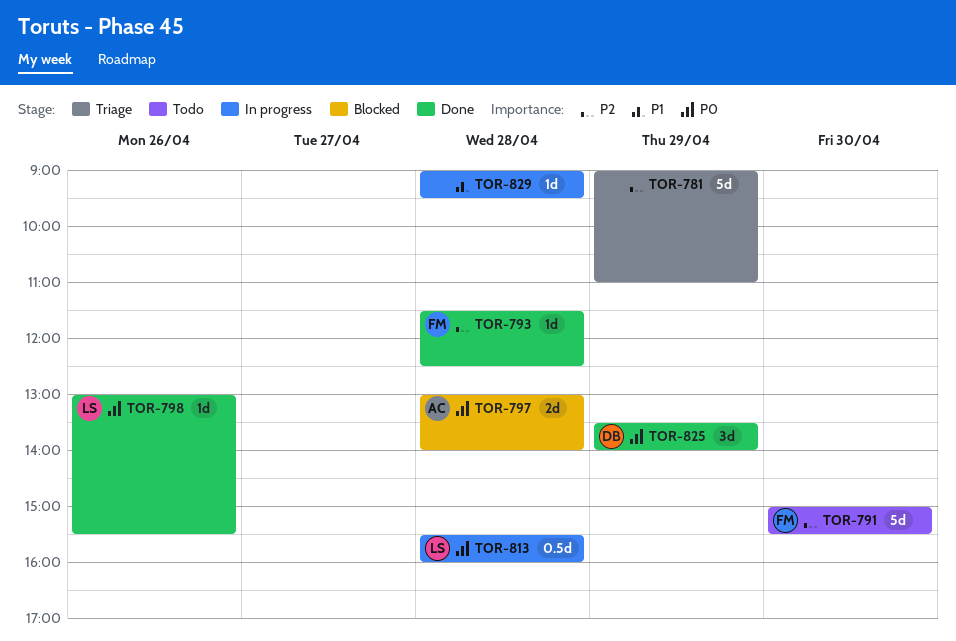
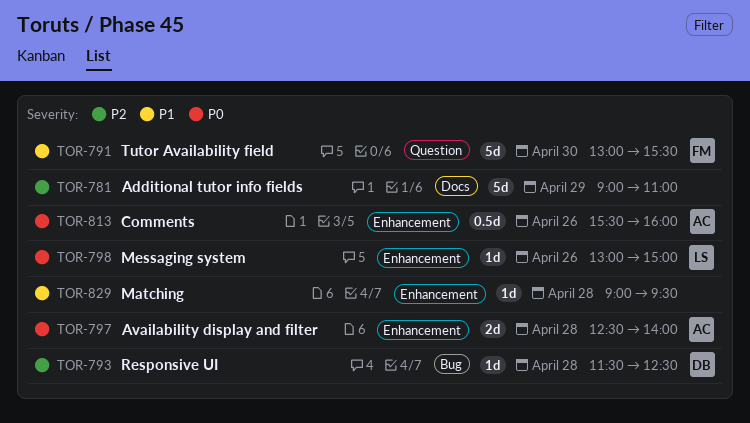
TOR-791, priority: P2 -> P1
TOR-791, begins: 15:00 -> 13:00
TOR-793, owner: FM -> DB
TOR-797, begins: 13:00 -> 12:30
TOR-798, ends: 15:30 -> 15:00
TOR-813, owner: LS -> AC
TOR-813, day: Apr 28 -> Apr 26
TOR-825: present -> none

